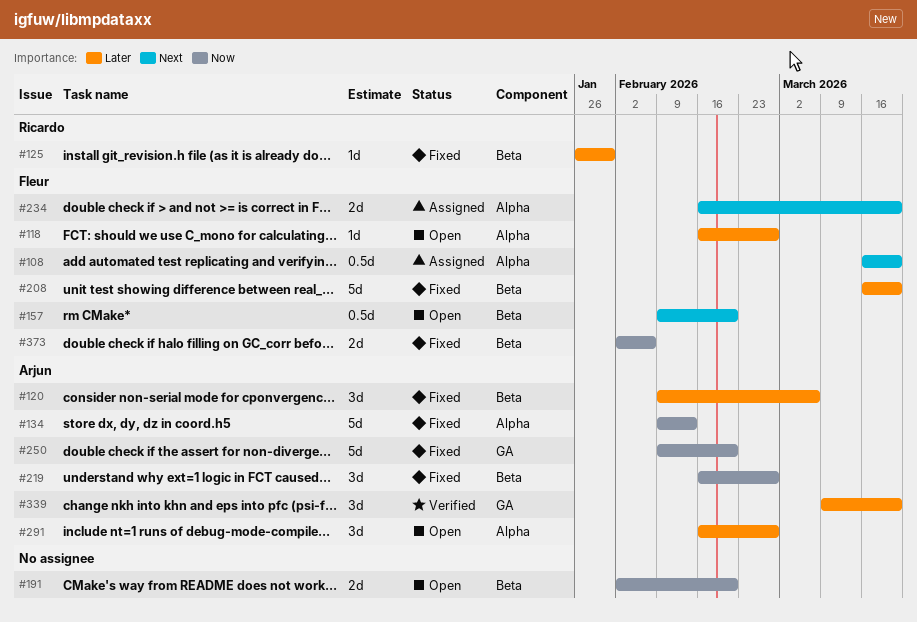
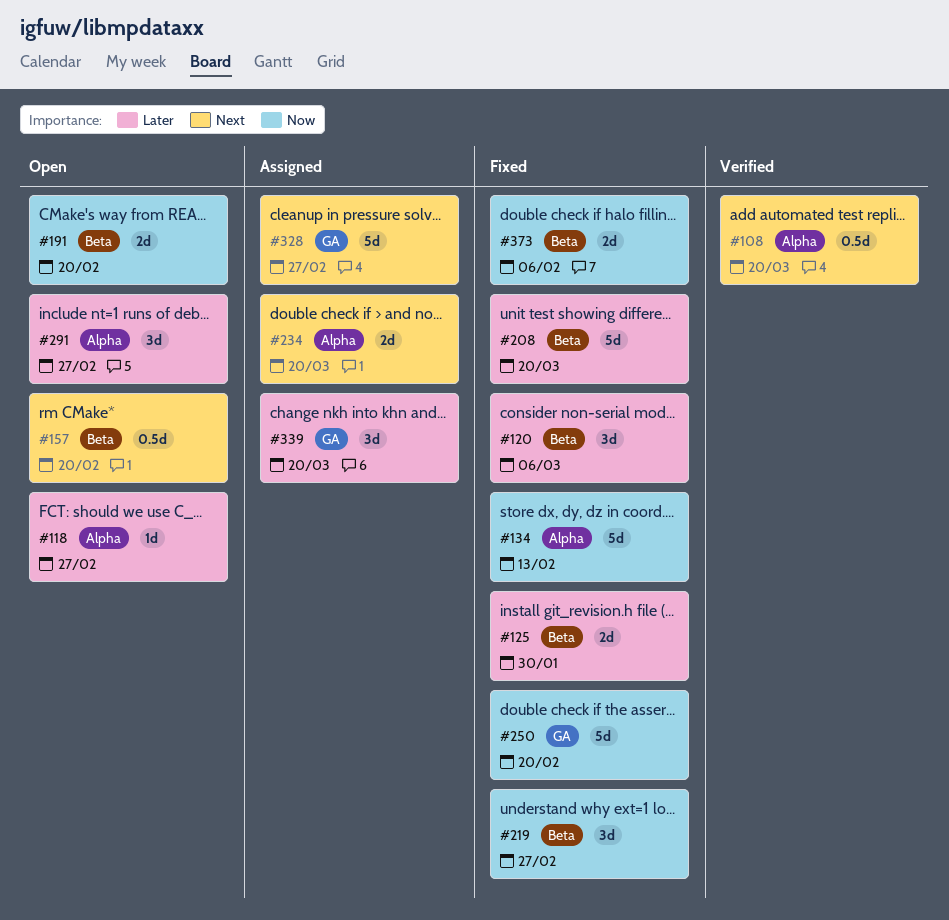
#108, status: Assigned -> Verified
#125, estimate: 1d -> 2d
#328: none -> present
#339, status: Verified -> Assigned

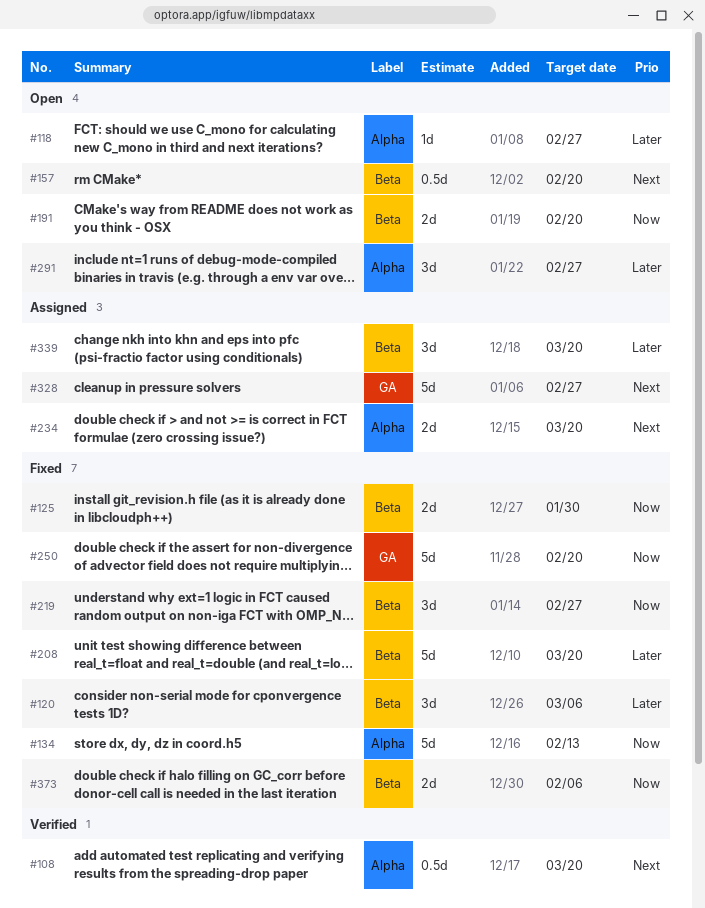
#125, priority: Later -> Now
#339, label: GA -> Beta

